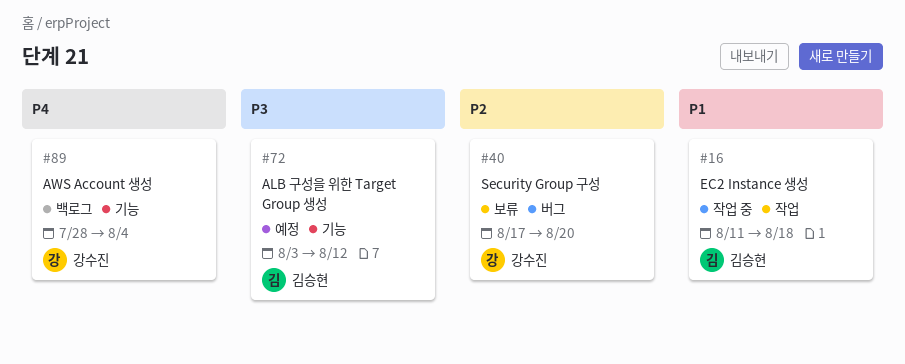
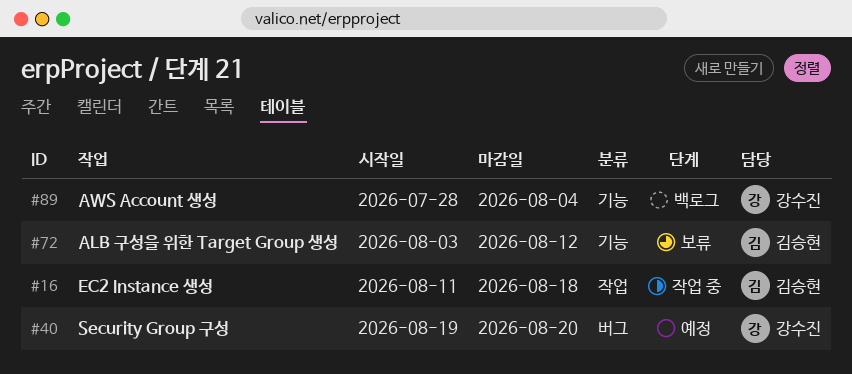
#40, status: 보류 -> 예정
#40, start: Aug 17 -> Aug 19
#72, status: 예정 -> 보류

